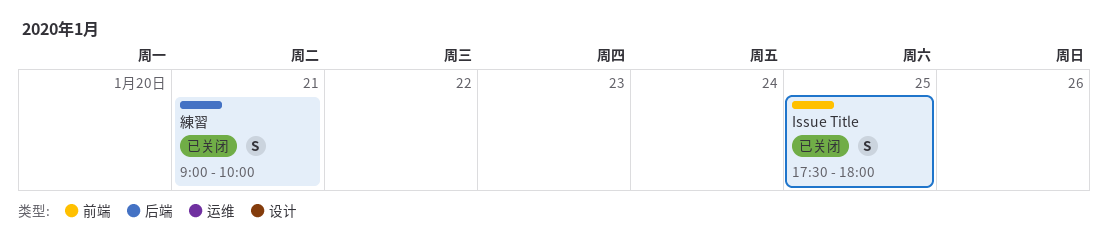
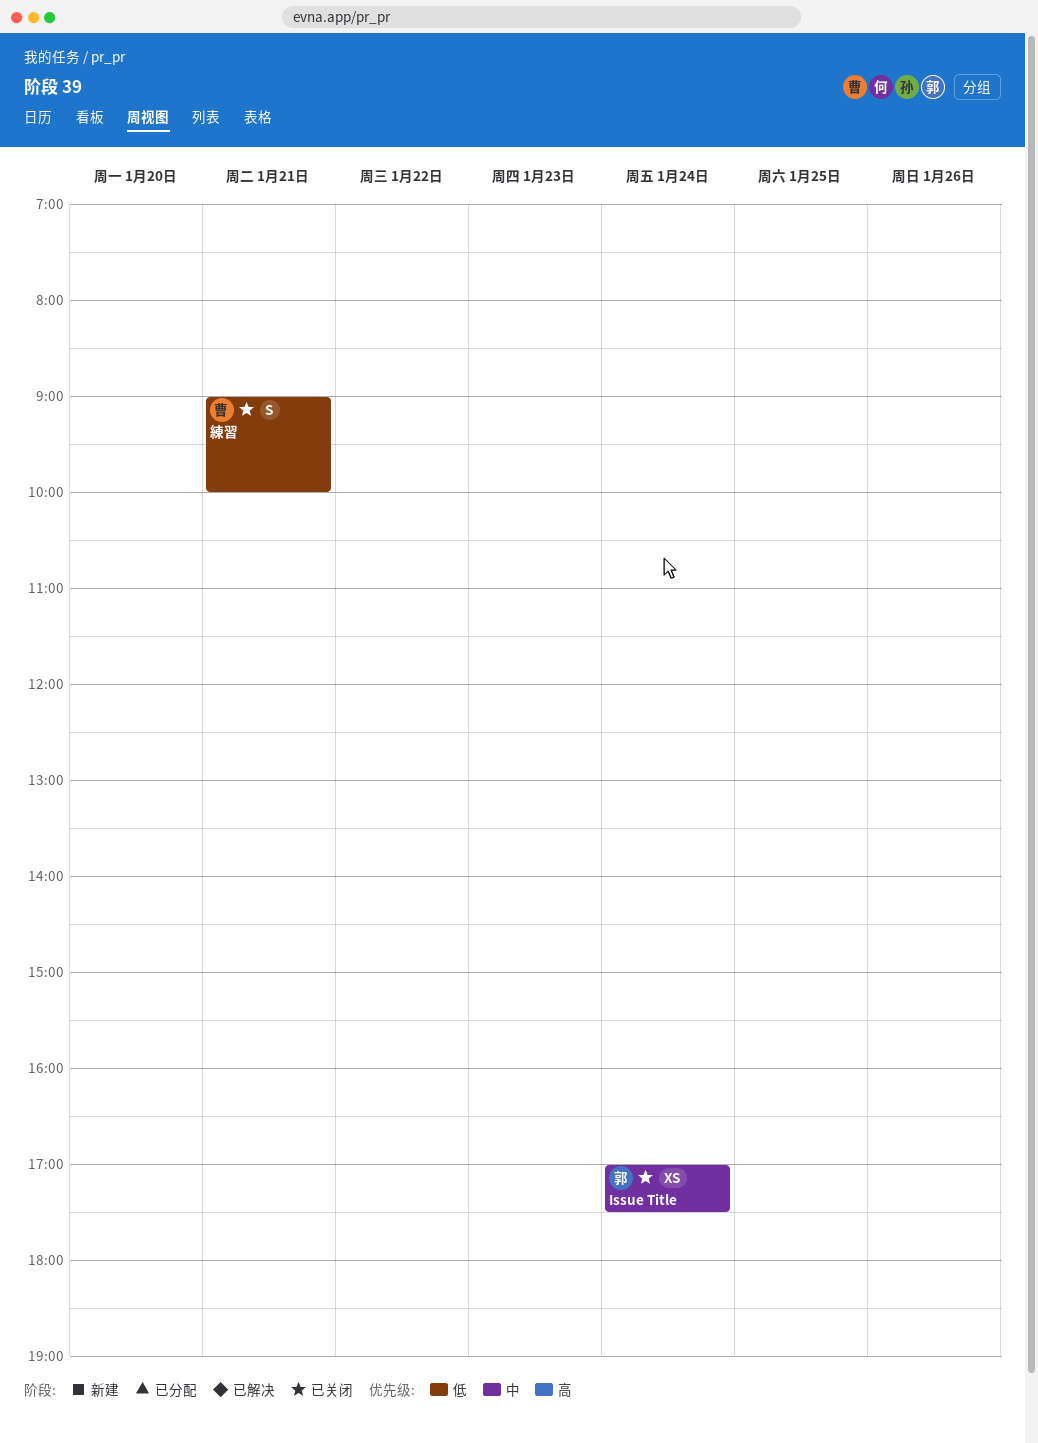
Issue Title, estimate: S -> XS
Issue Title, day: Jan 25 -> Jan 24
Issue Title, begins: 17:30 -> 17:00
Issue Title, ends: 18:00 -> 17:30

